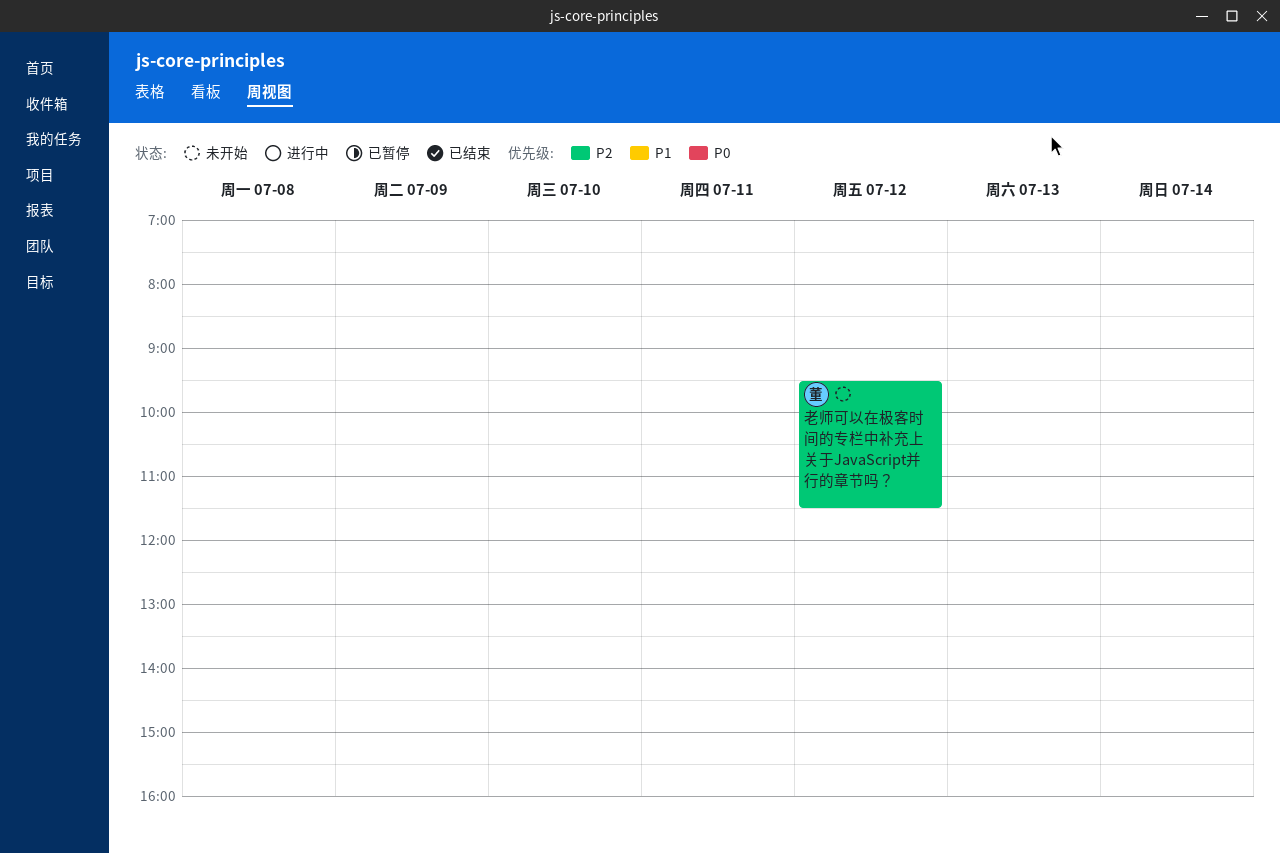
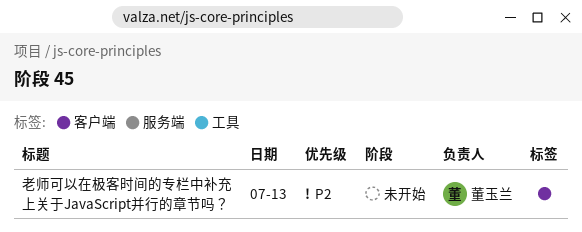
老师可以在极客时间的专栏中补充上关于JavaScript并行的章节吗？, day: Jul 12 -> Jul 13

